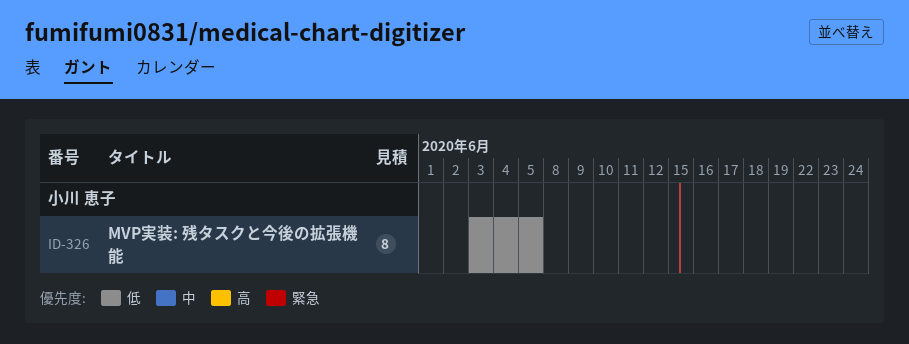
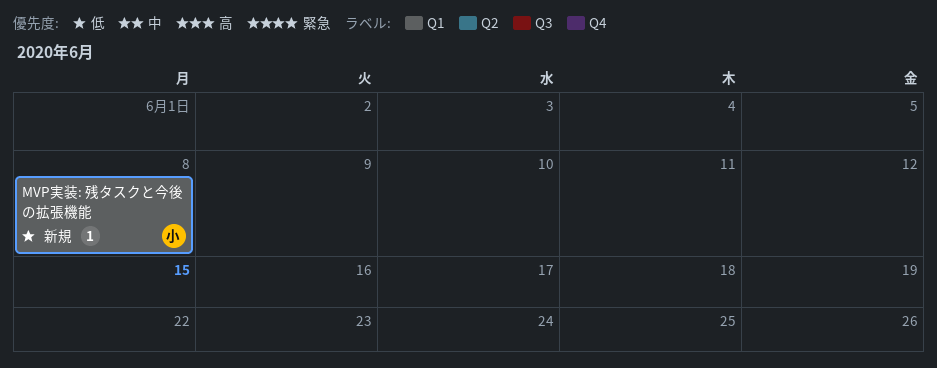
MVP実装: 残タスクと今後の拡張機能, estimate: 8 -> 1
MVP実装: 残タスクと今後の拡張機能, due: Jun 5 -> Jun 8

